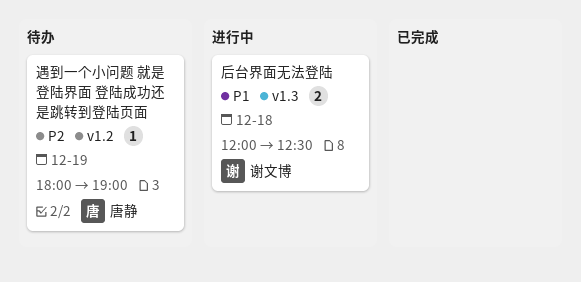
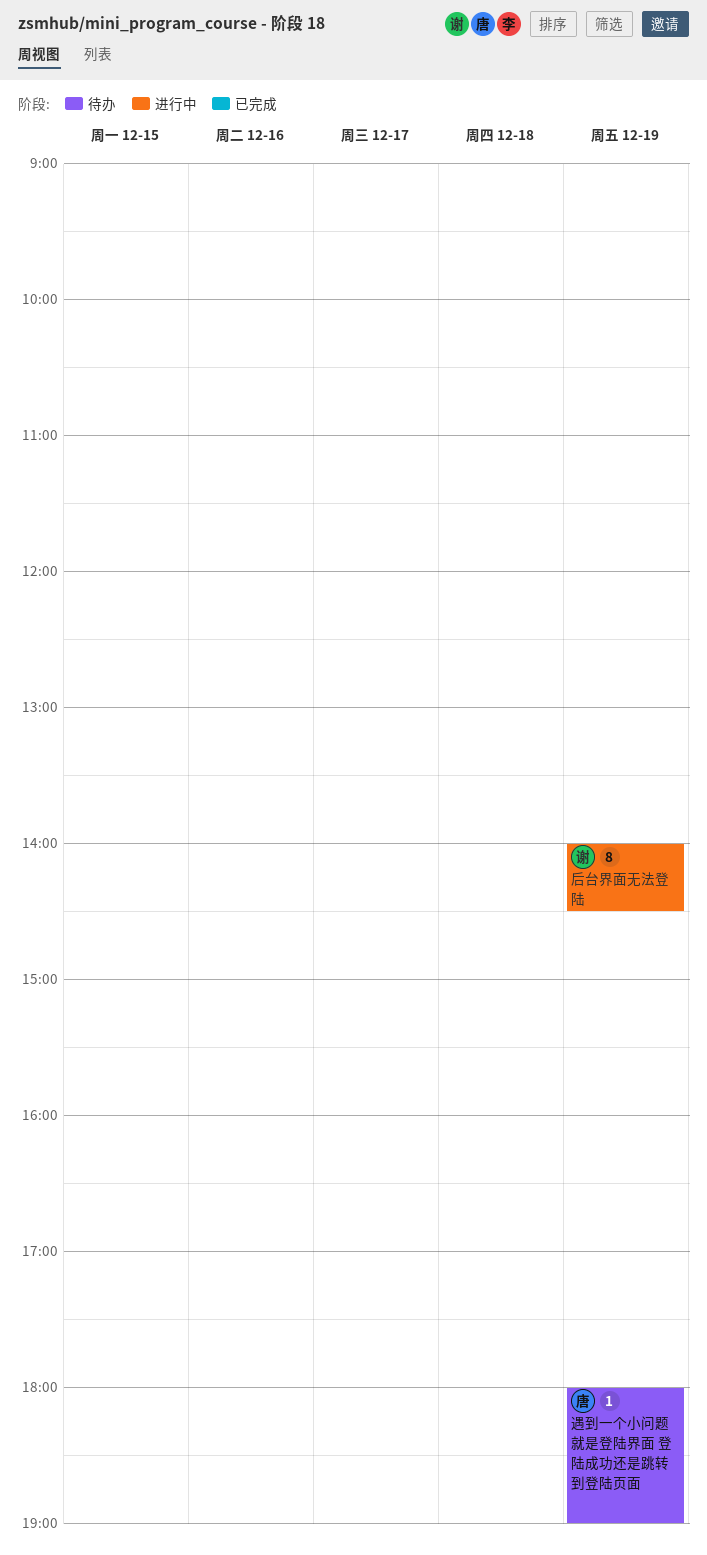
后台界面无法登陆, estimate: 2 -> 8
后台界面无法登陆, day: Dec 18 -> Dec 19
后台界面无法登陆, begins: 12:00 -> 14:00
后台界面无法登陆, ends: 12:30 -> 14:30

